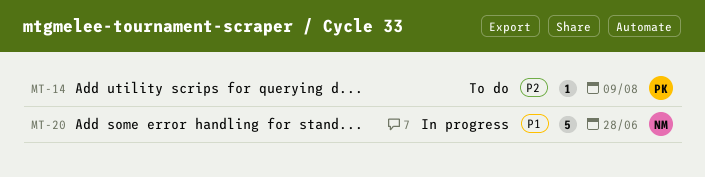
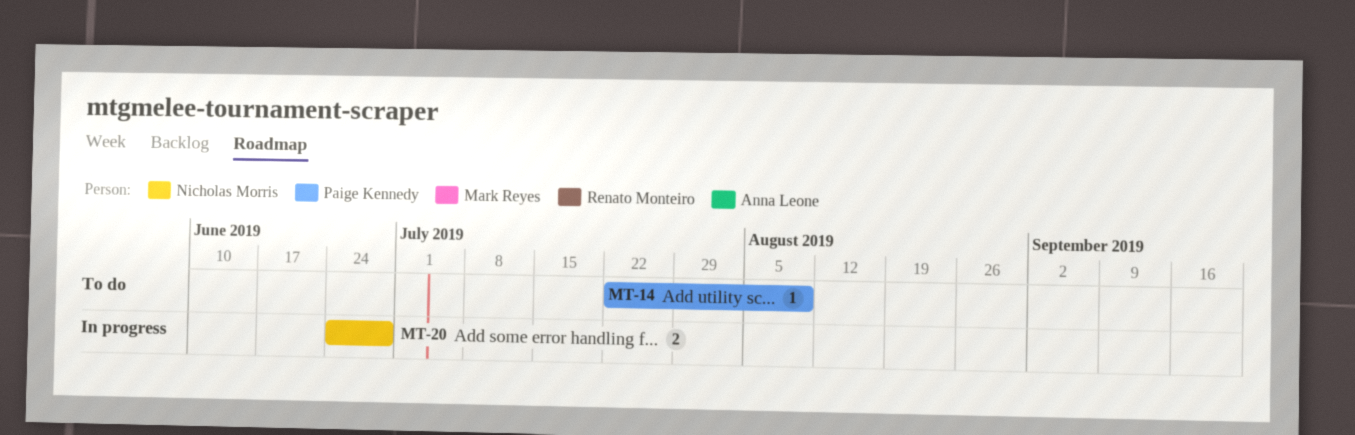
MT-20, estimate: 5 -> 2

